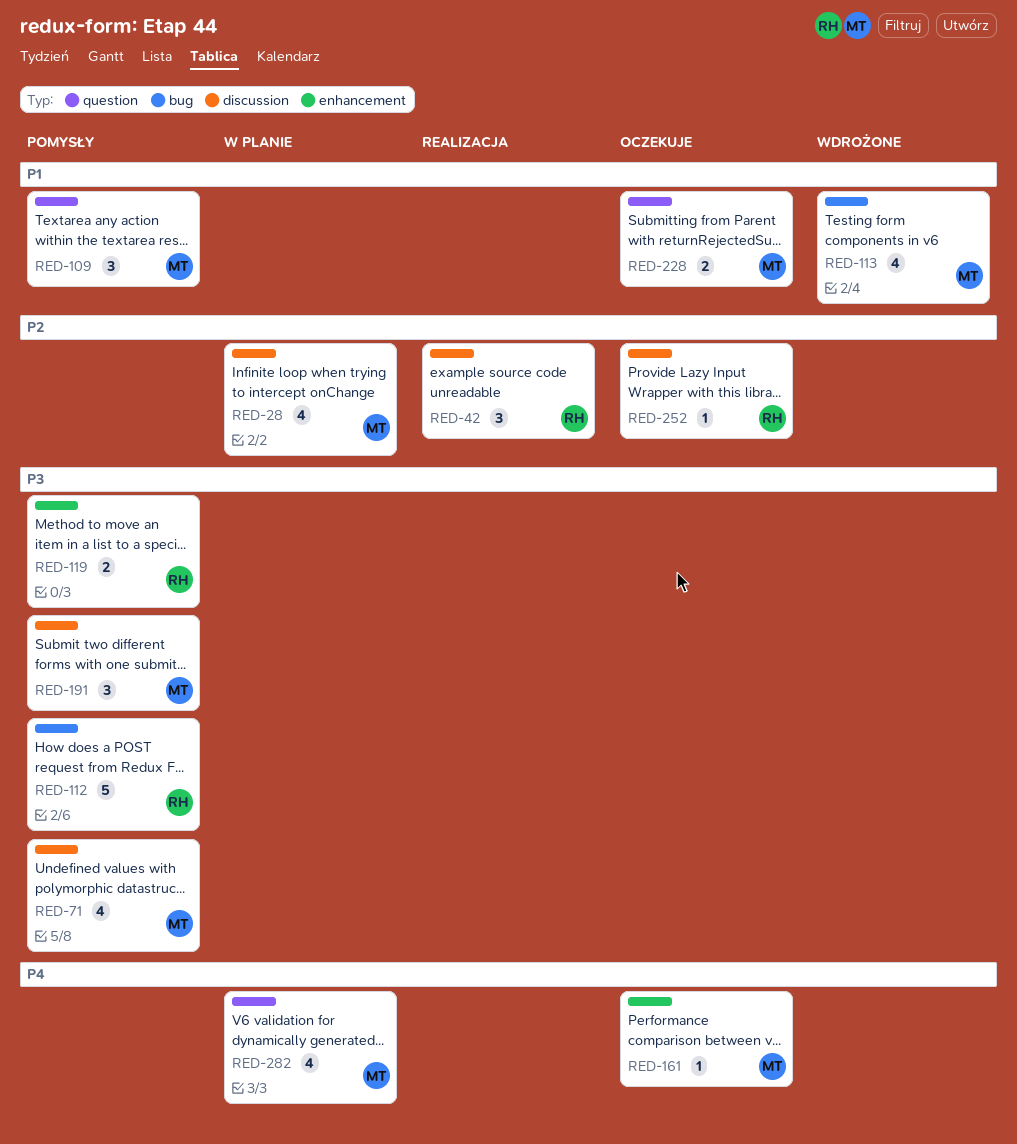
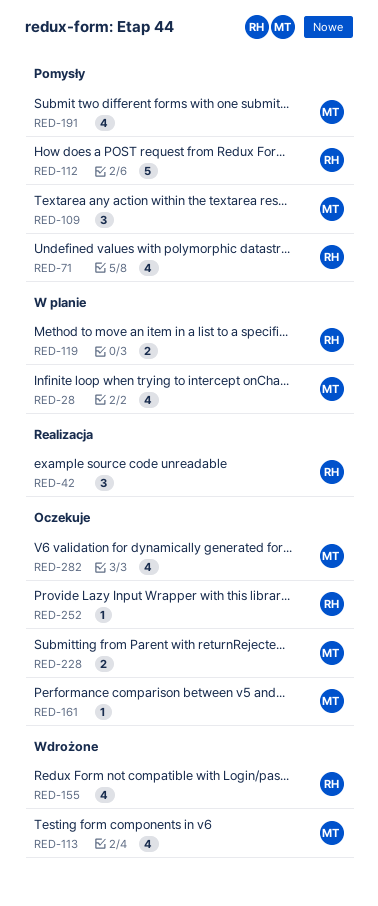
RED-71, owner: MT -> RH
RED-119, status: Pomysły -> W planie
RED-155: none -> present
RED-191, estimate: 3 -> 4
RED-282, status: W planie -> Oczekuje

